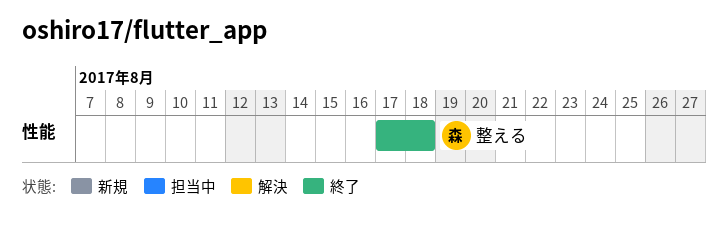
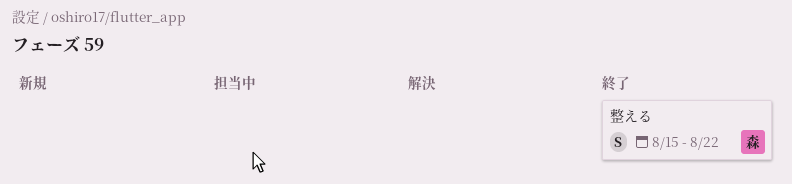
整える, start: Aug 17 -> Aug 15
整える, due: Aug 18 -> Aug 22

